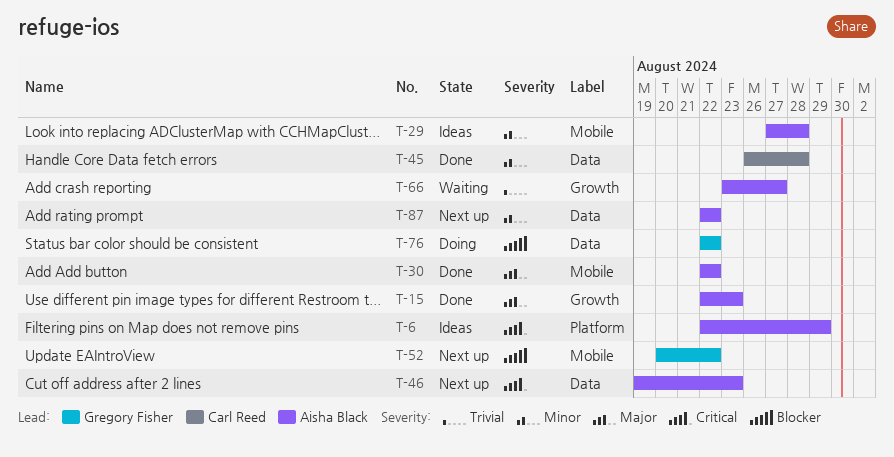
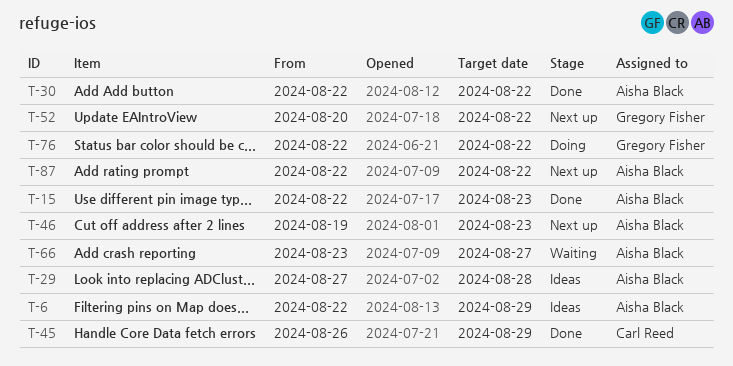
T-45, due: Aug 28 -> Aug 29

